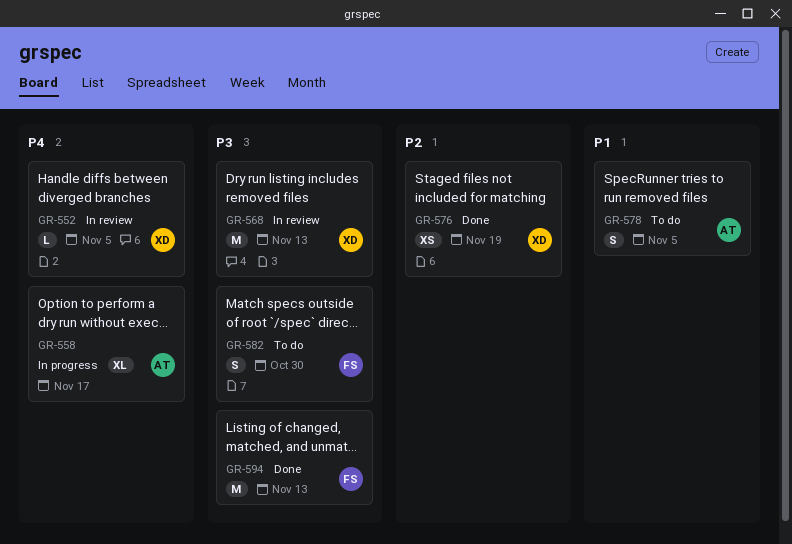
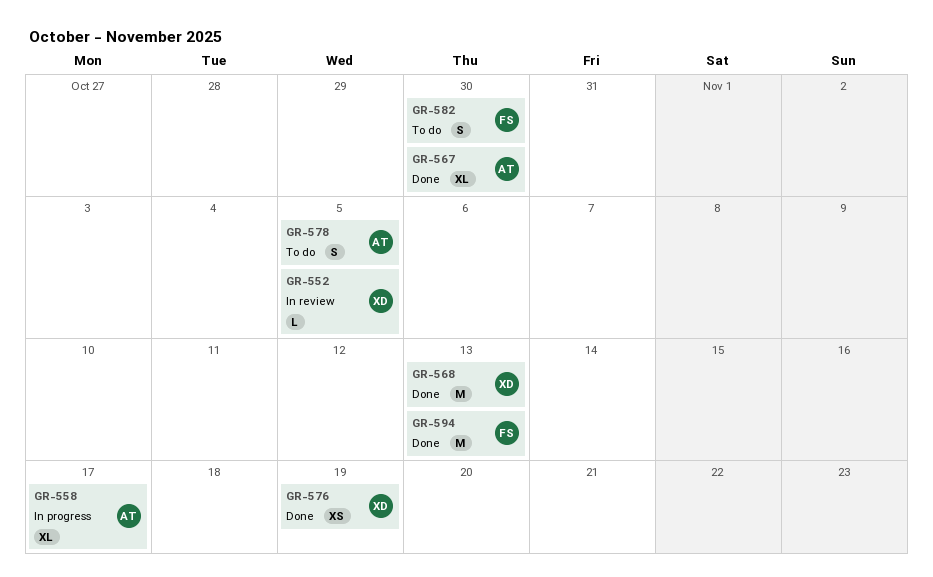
GR-567: none -> present
GR-568, status: In review -> Done

